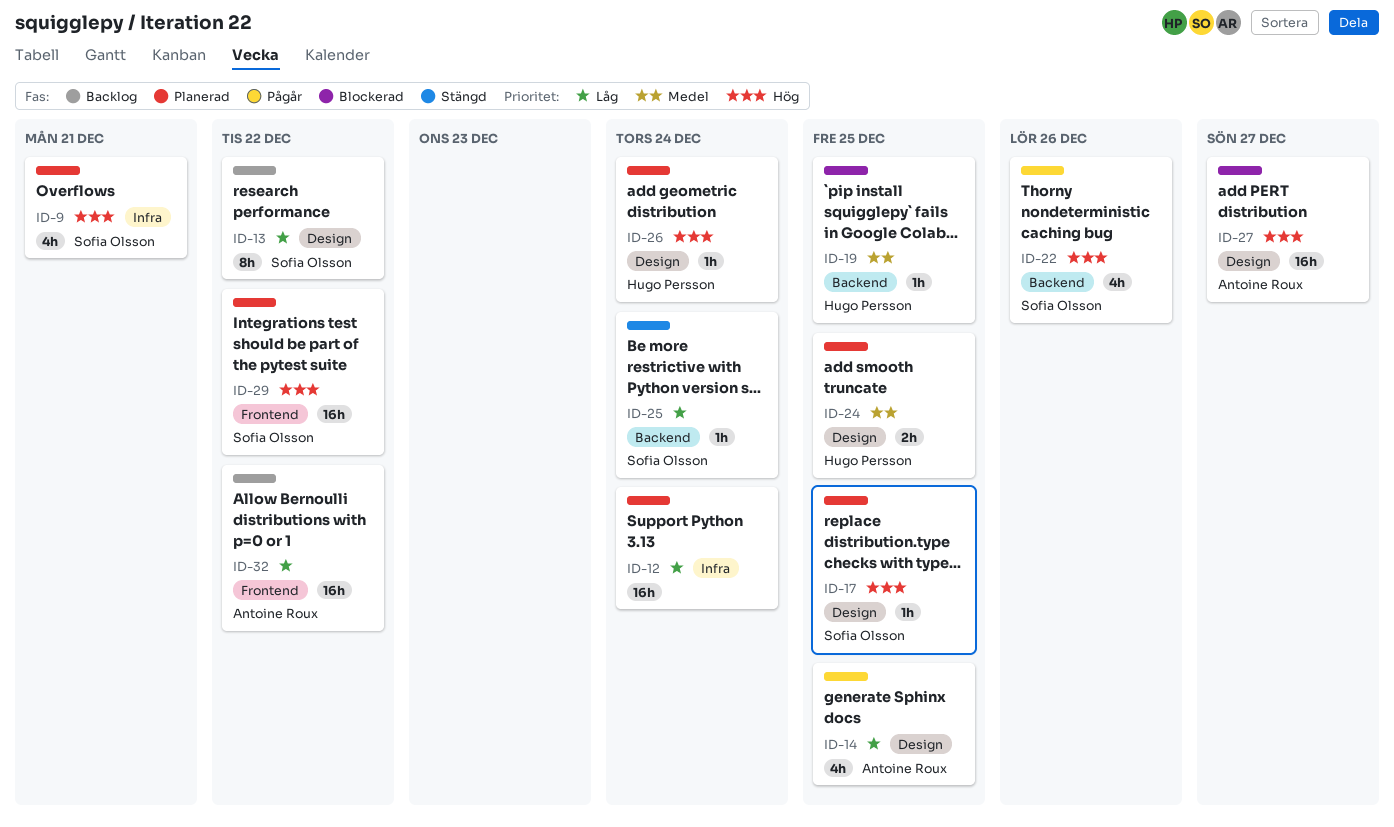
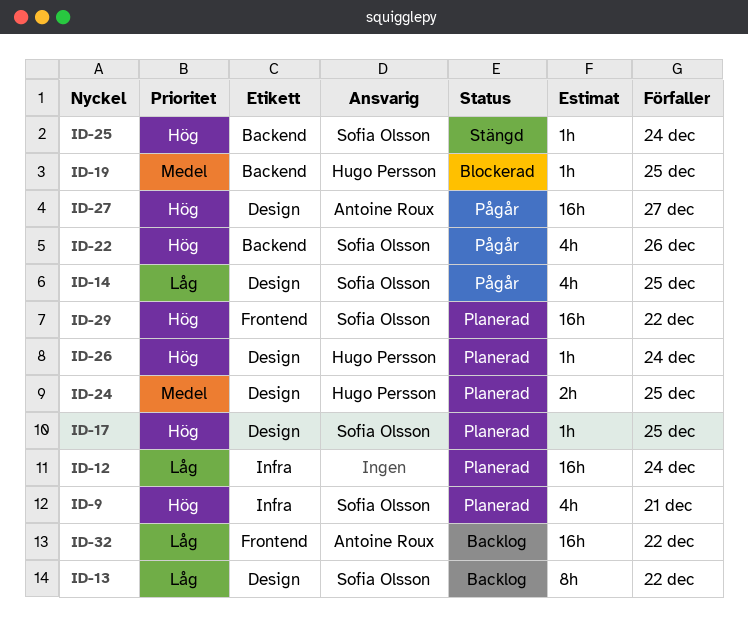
ID-14, owner: Antoine Roux -> Sofia Olsson
ID-25, priority: Låg -> Hög
ID-27, status: Blockerad -> Pågår

